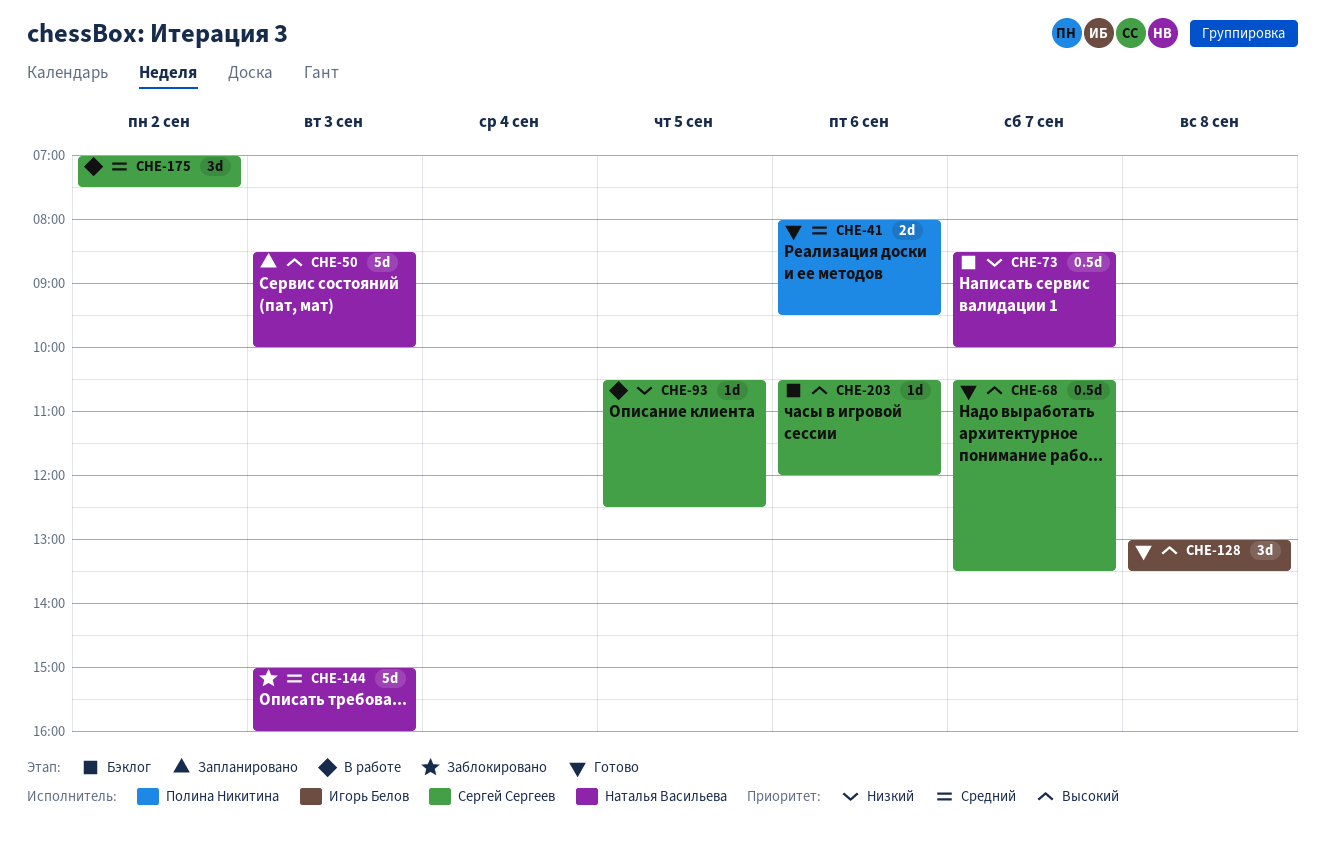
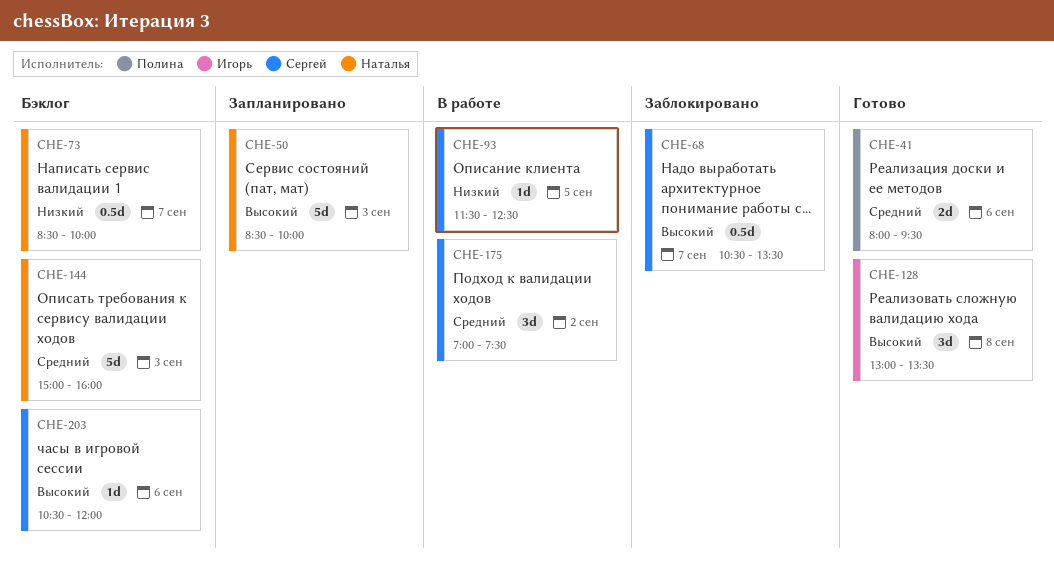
CHE-68, status: Готово -> Заблокировано
CHE-93, begins: 10:30 -> 11:30
CHE-144, status: Заблокировано -> Бэклог

